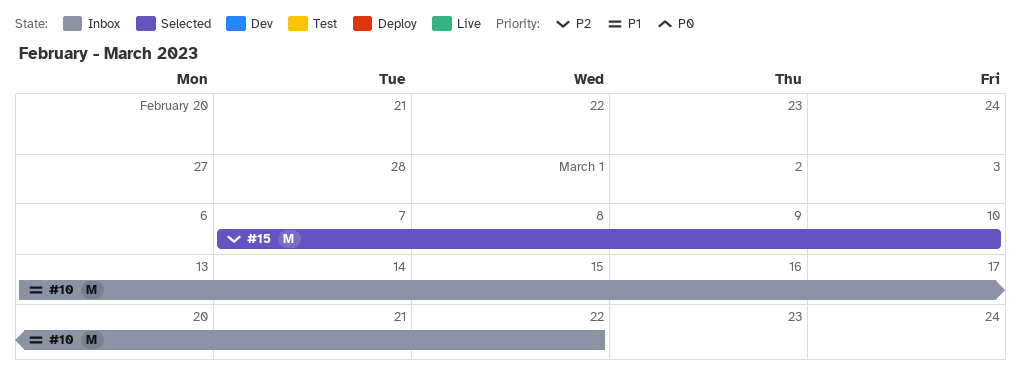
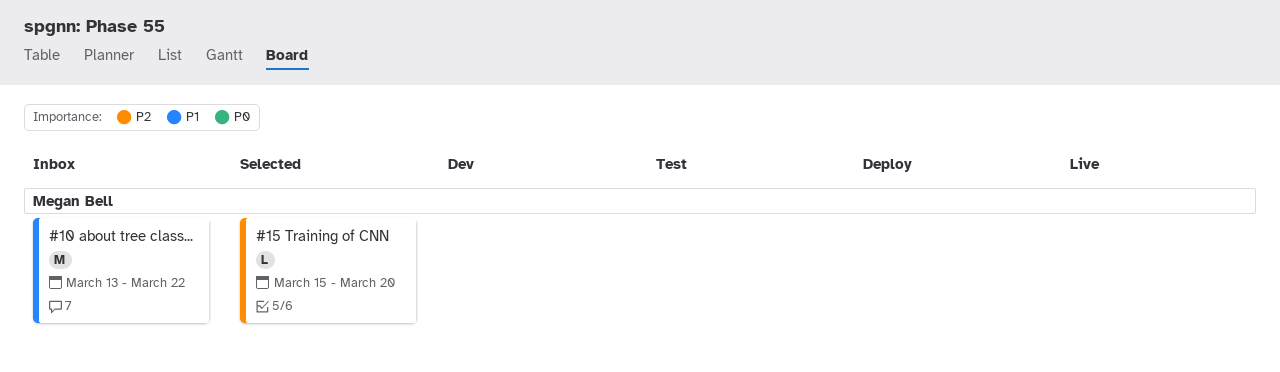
#15, estimate: M -> L
#15, start: Mar 7 -> Mar 15
#15, due: Mar 10 -> Mar 20

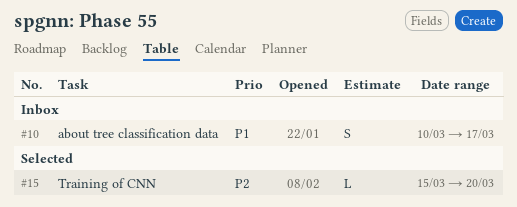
#10, estimate: M -> S
#10, start: Mar 13 -> Mar 10
#10, due: Mar 22 -> Mar 17

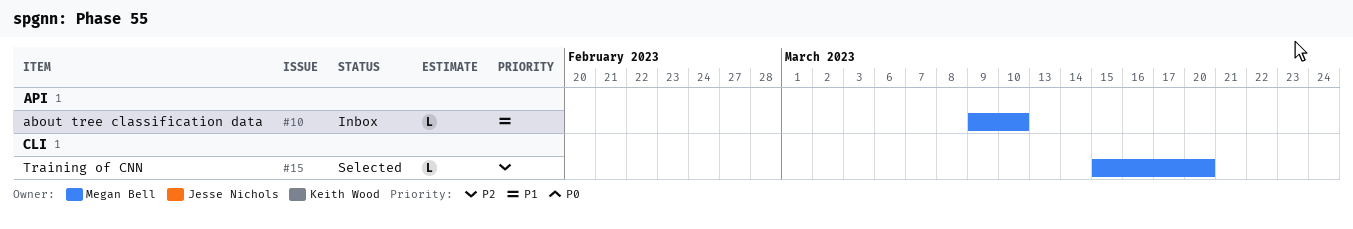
#10, estimate: S -> L
#10, start: Mar 10 -> Mar 9
#10, due: Mar 17 -> Mar 10

